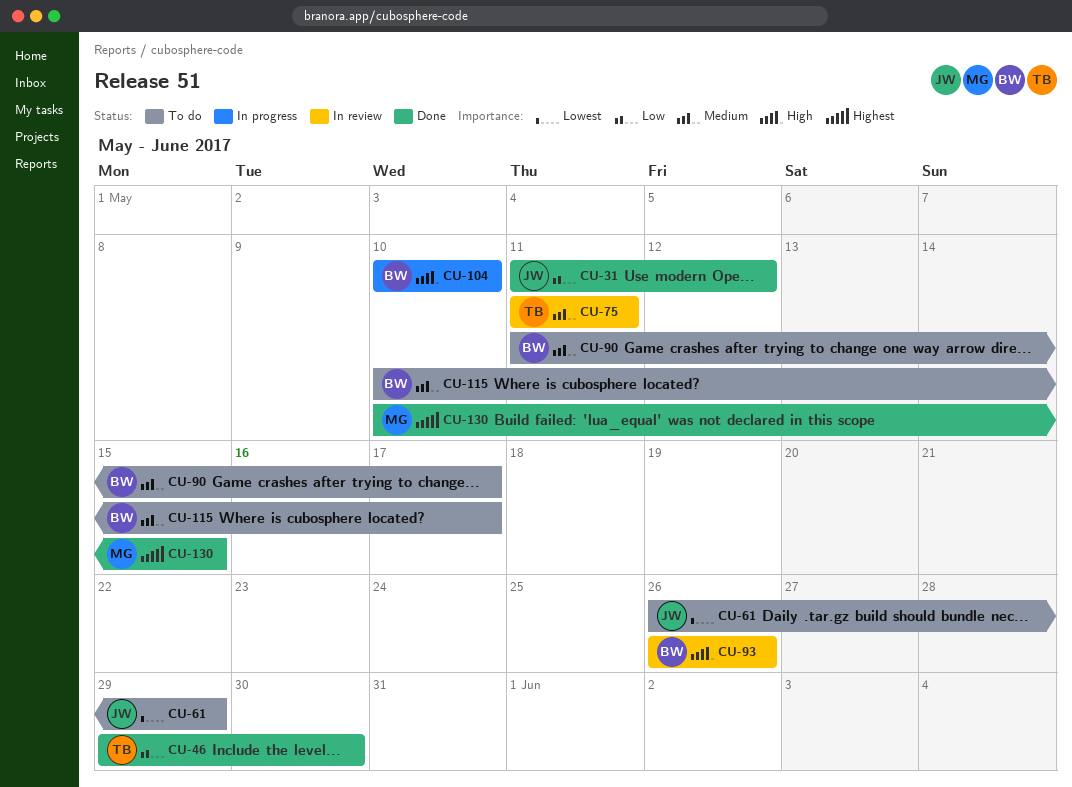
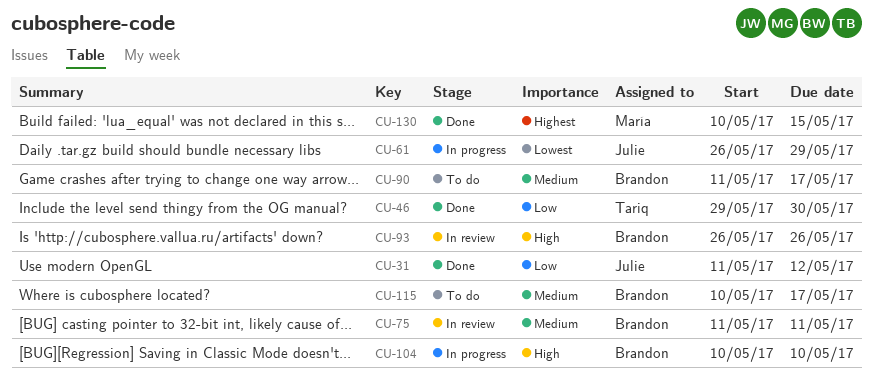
CU-61, status: To do -> In progress
CU-75, owner: Tariq -> Brandon

